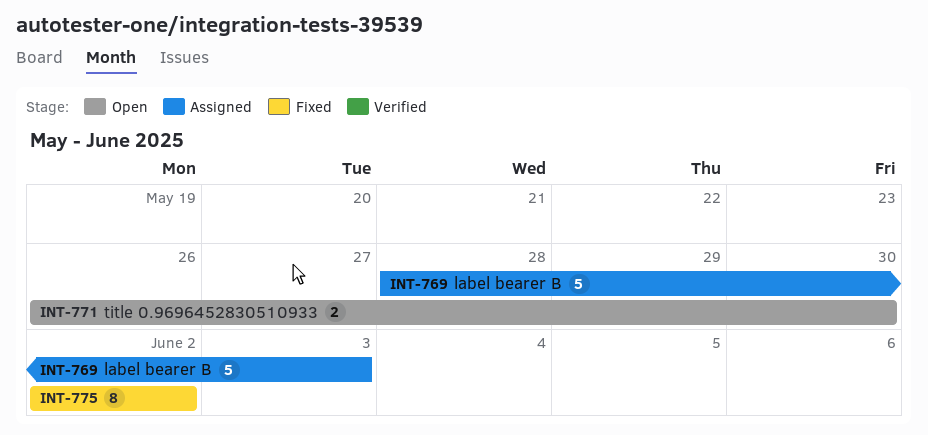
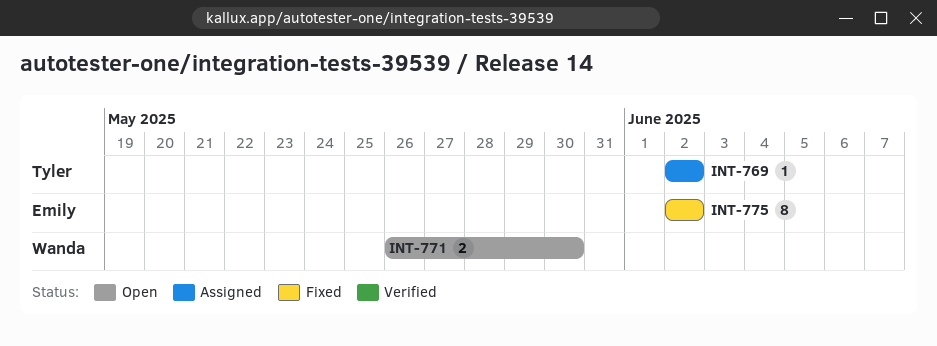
INT-769, estimate: 5 -> 1
INT-769, start: May 28 -> Jun 2
INT-769, due: Jun 3 -> Jun 2

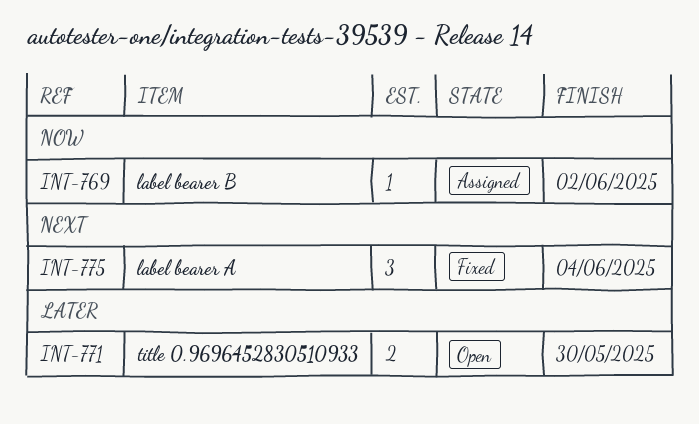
INT-775, estimate: 8 -> 3
INT-775, due: Jun 2 -> Jun 4

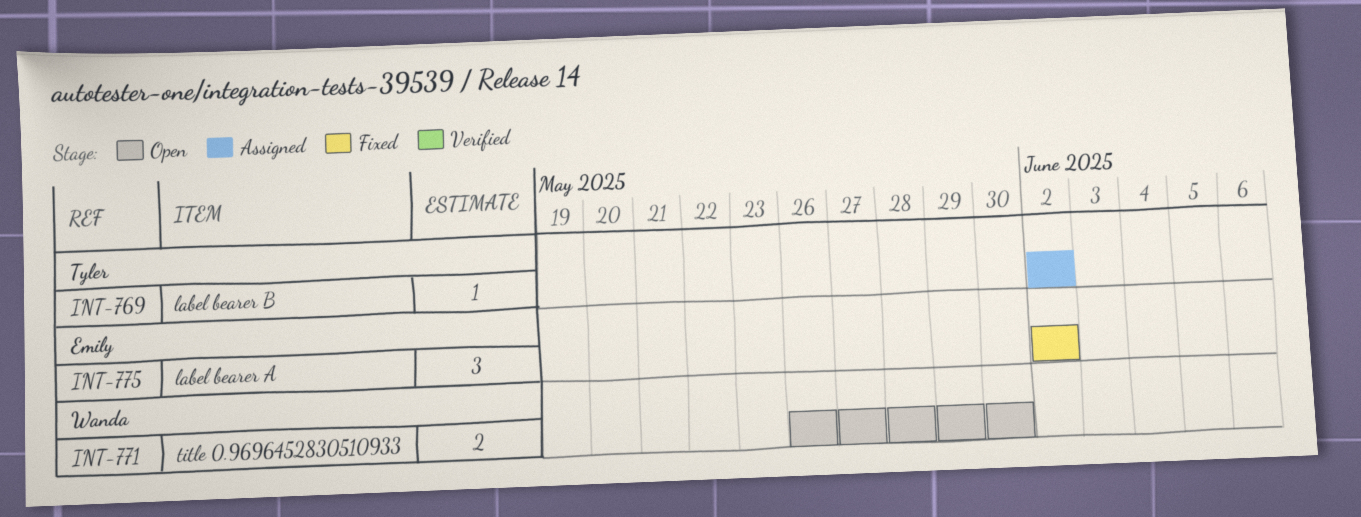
INT-775, due: Jun 4 -> Jun 2

